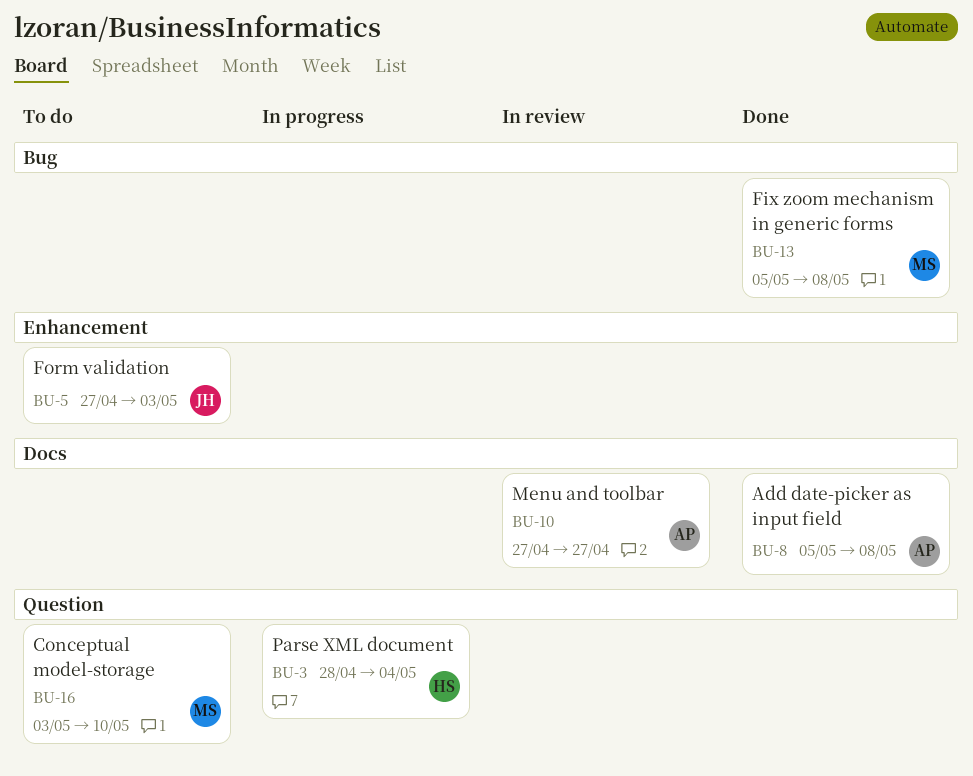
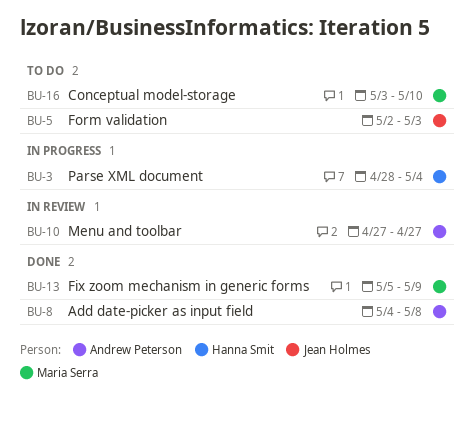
BU-5, start: Apr 27 -> May 2
BU-8, start: May 5 -> May 4
BU-13, due: May 8 -> May 9

